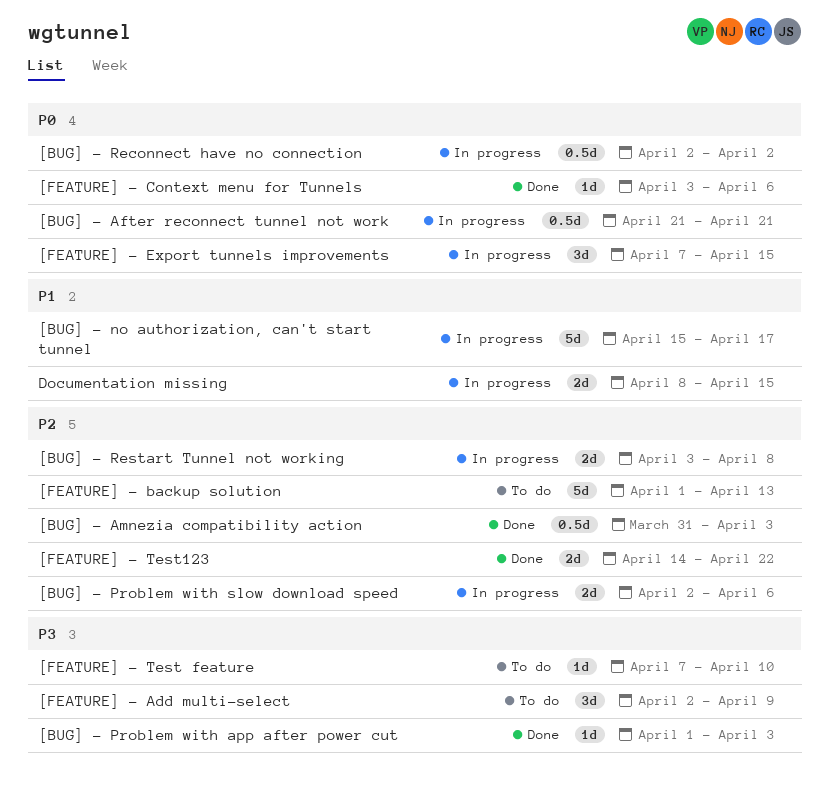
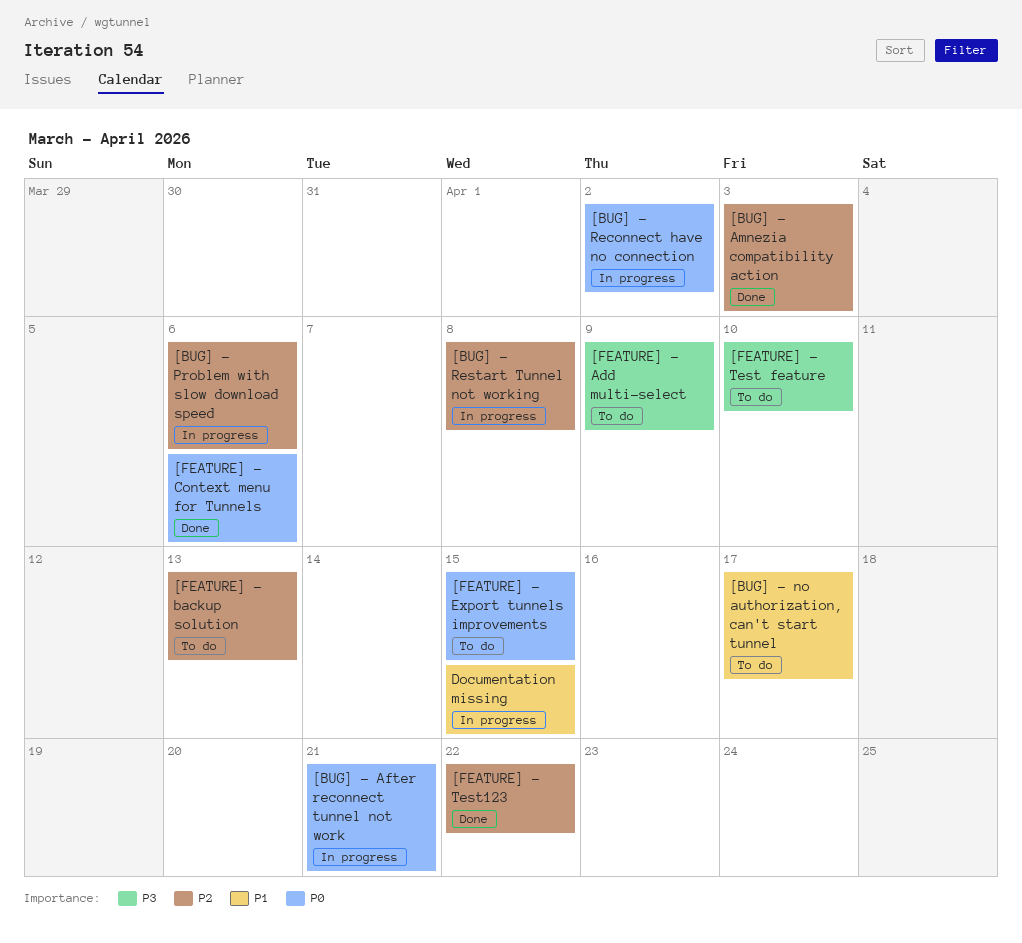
[BUG] - no authorization, can't start tunnel, status: In progress -> To do
[BUG] - Problem with app after power cut: present -> none
[FEATURE] - Export tunnels improvements, status: In progress -> To do

